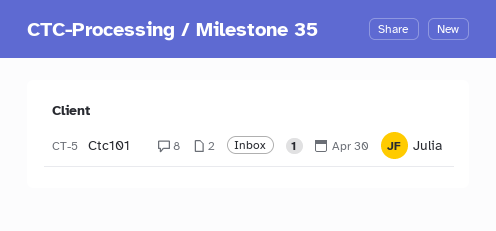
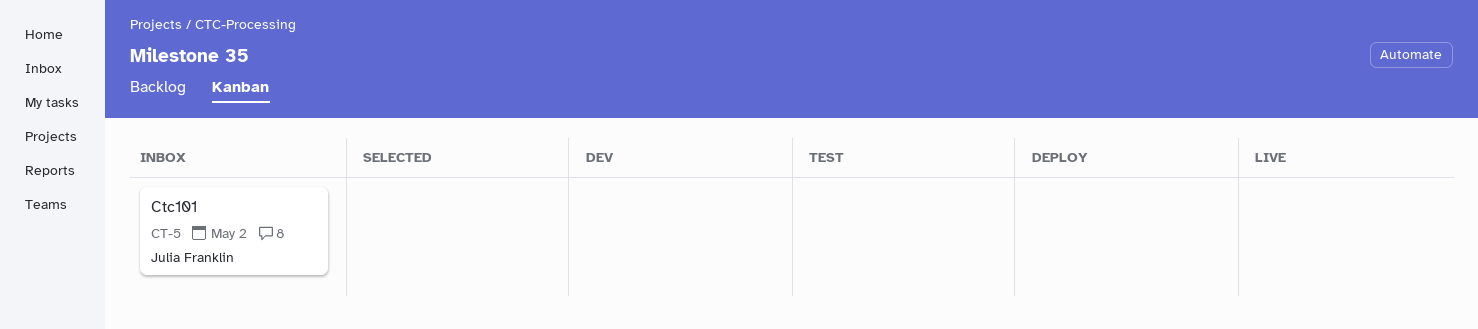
CT-5, due: Apr 30 -> May 2

